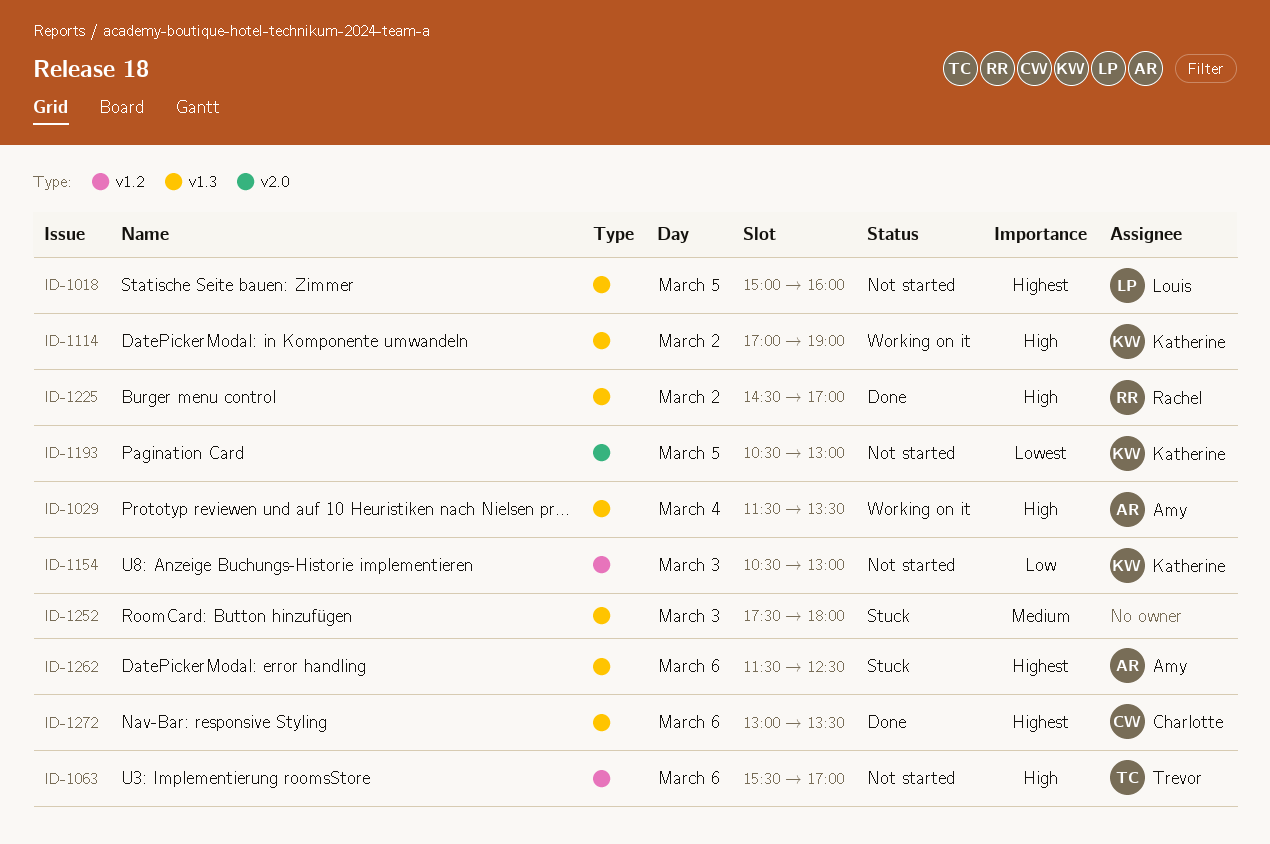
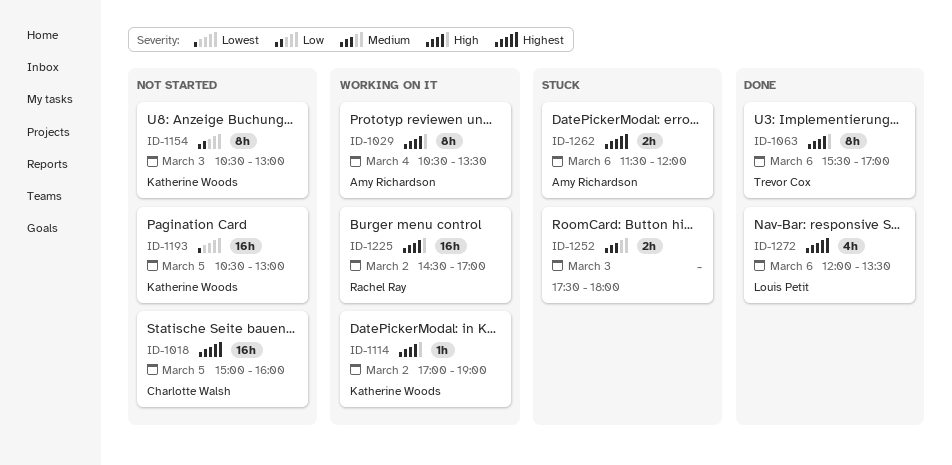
ID-1018, owner: Louis Petit -> Charlotte Walsh
ID-1029, begins: 11:30 -> 10:30
ID-1063, status: Not started -> Done
ID-1225, status: Done -> Working on it
ID-1262, ends: 12:30 -> 12:00
ID-1272, owner: Charlotte Walsh -> Louis Petit
ID-1272, begins: 13:00 -> 12:00

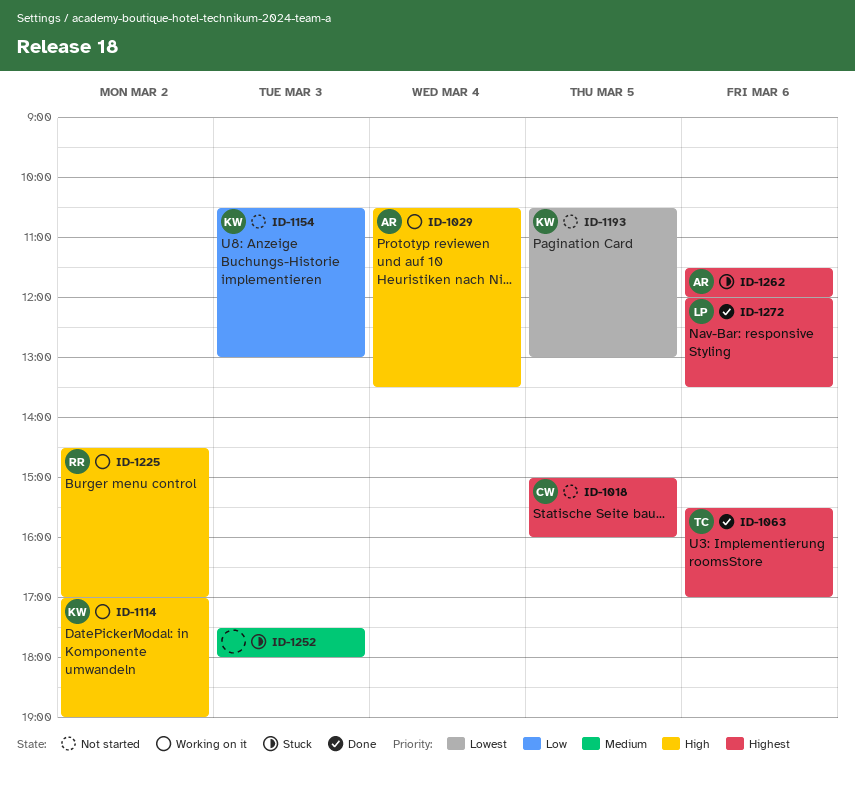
ID-1063, priority: High -> Highest

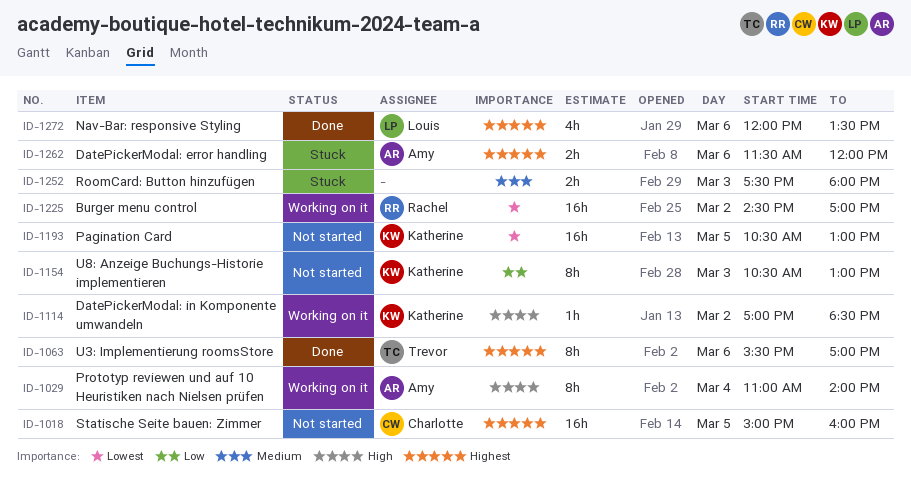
ID-1029, begins: 10:30 -> 11:00
ID-1029, ends: 13:30 -> 14:00
ID-1114, ends: 19:00 -> 18:30
ID-1225, priority: High -> Lowest

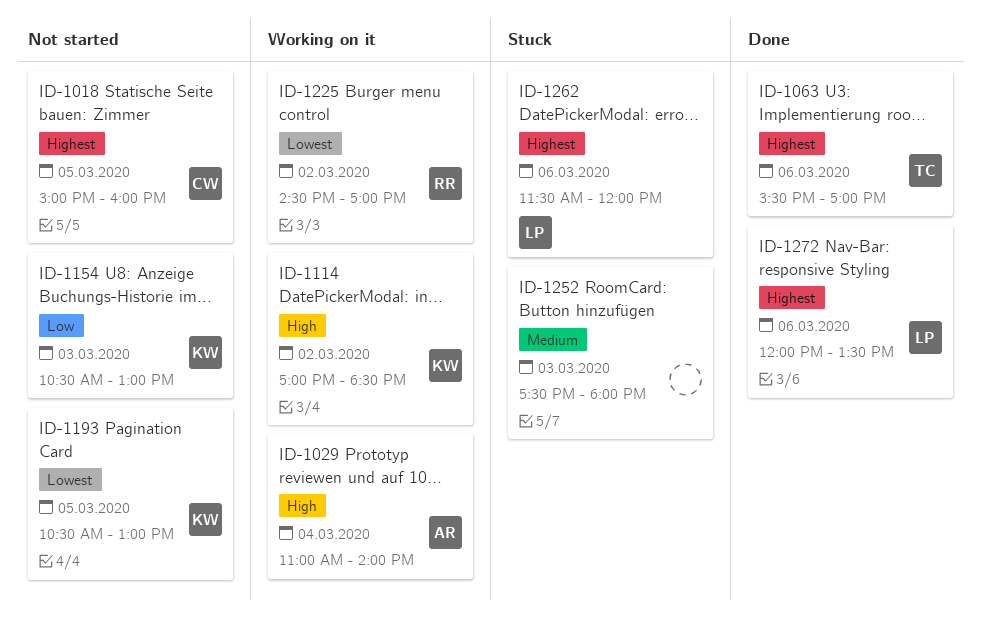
ID-1262, owner: Amy -> Louis

